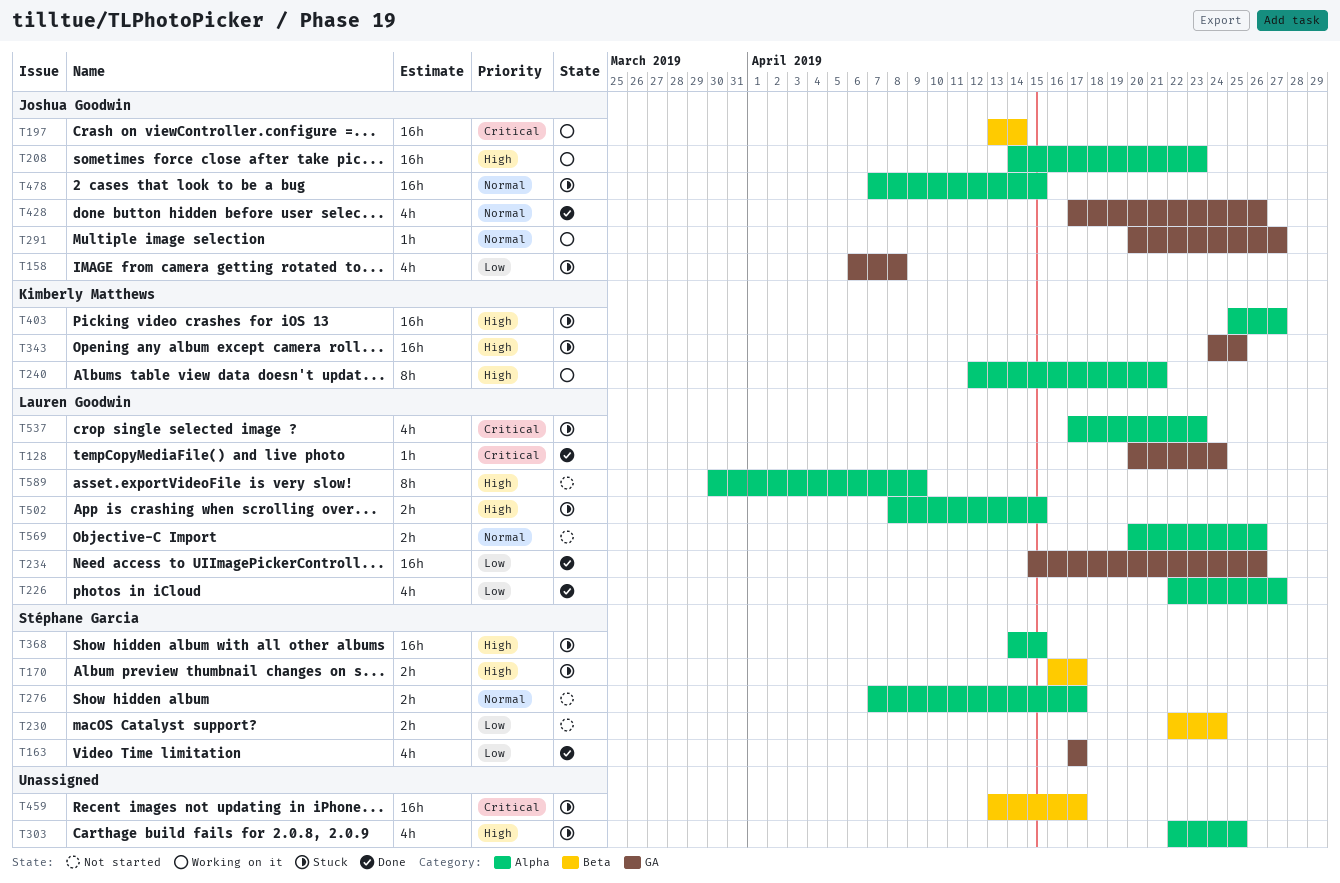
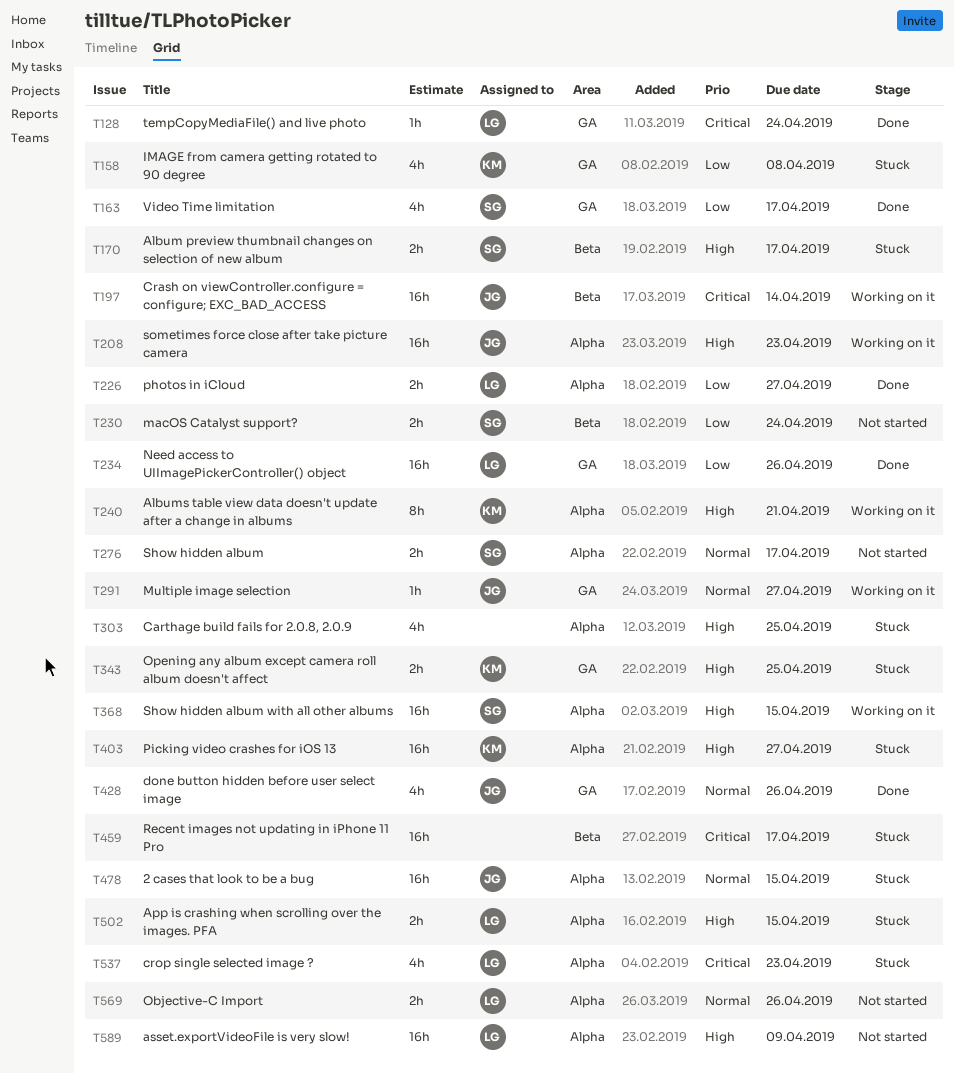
T158, owner: Joshua Goodwin -> Kimberly Matthews
T226, estimate: 4h -> 2h
T343, estimate: 16h -> 2h
T368, status: Stuck -> Working on it
T589, estimate: 8h -> 16h

